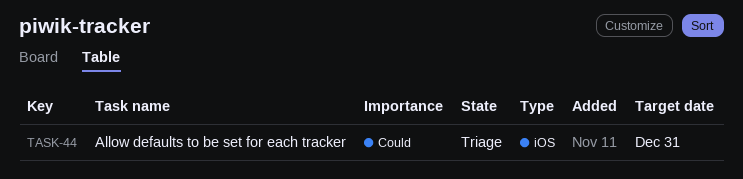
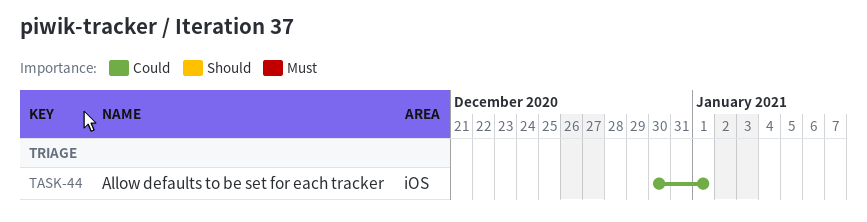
TASK-44, due: Dec 31 -> Jan 1

